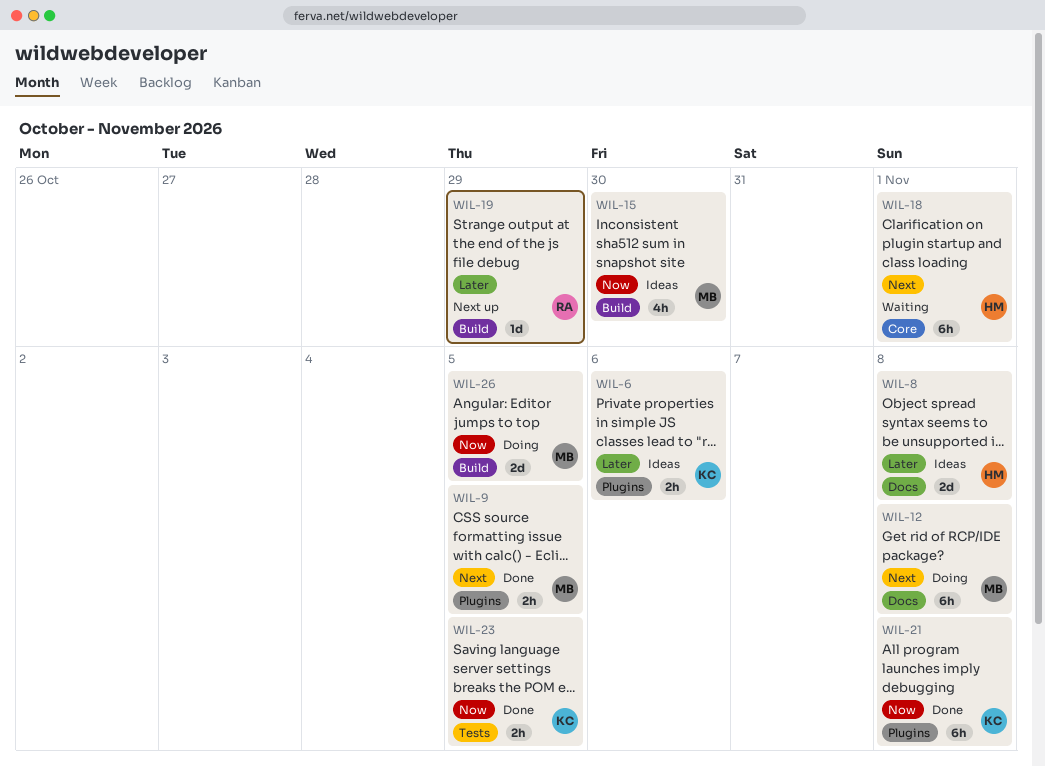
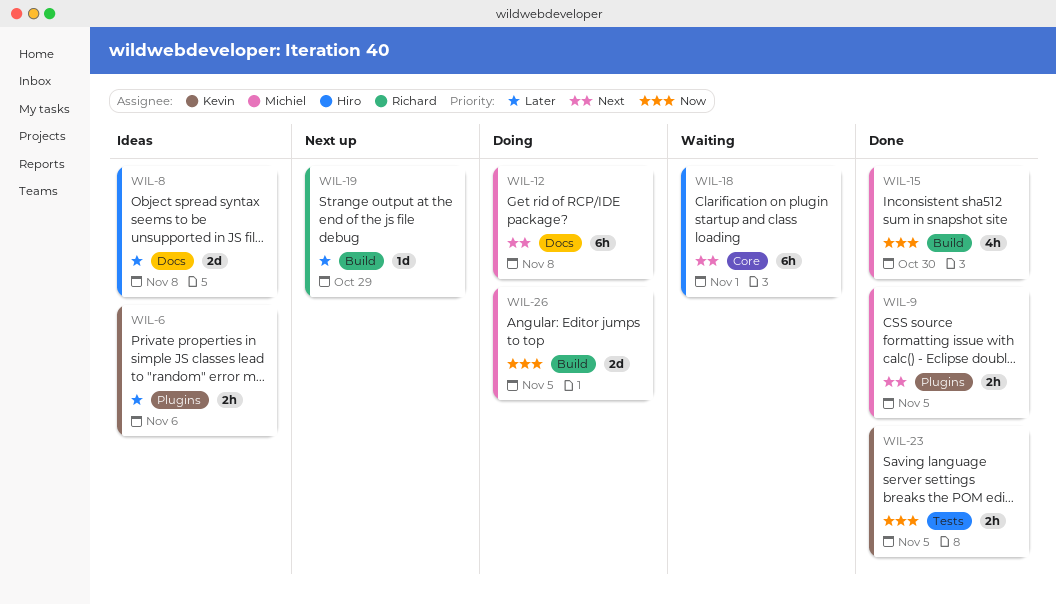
WIL-15, status: Ideas -> Done
WIL-21: present -> none

